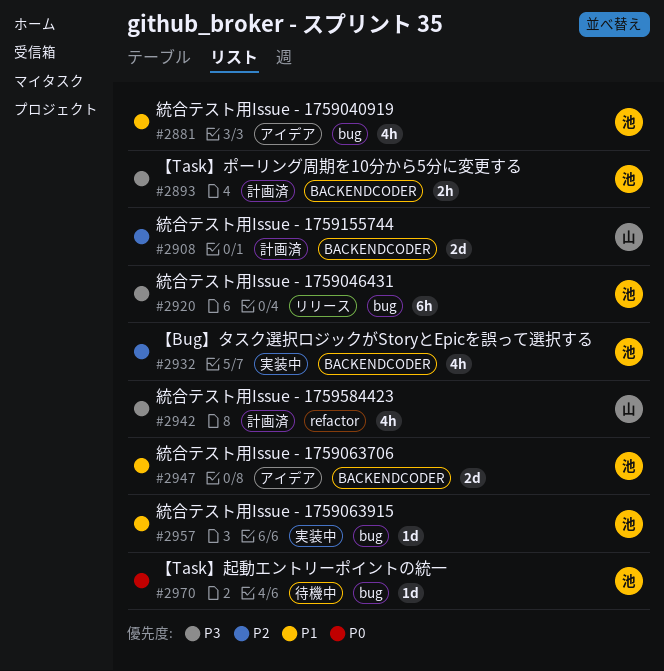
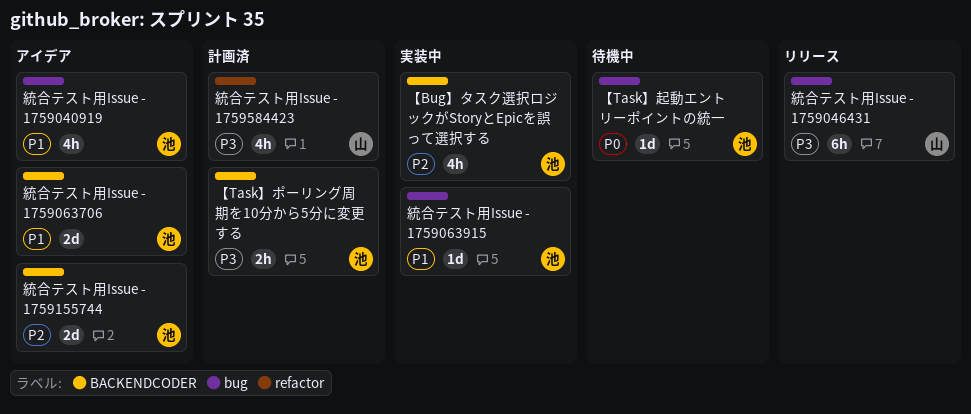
統合テスト用Issue - 1759046431, owner: 池 -> 山
統合テスト用Issue - 1759155744, status: 計画済 -> アイデア
統合テスト用Issue - 1759155744, owner: 山 -> 池

